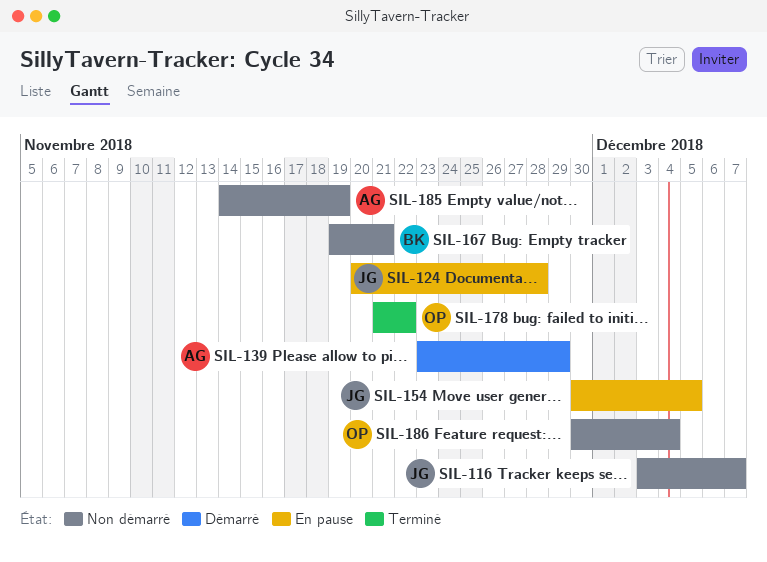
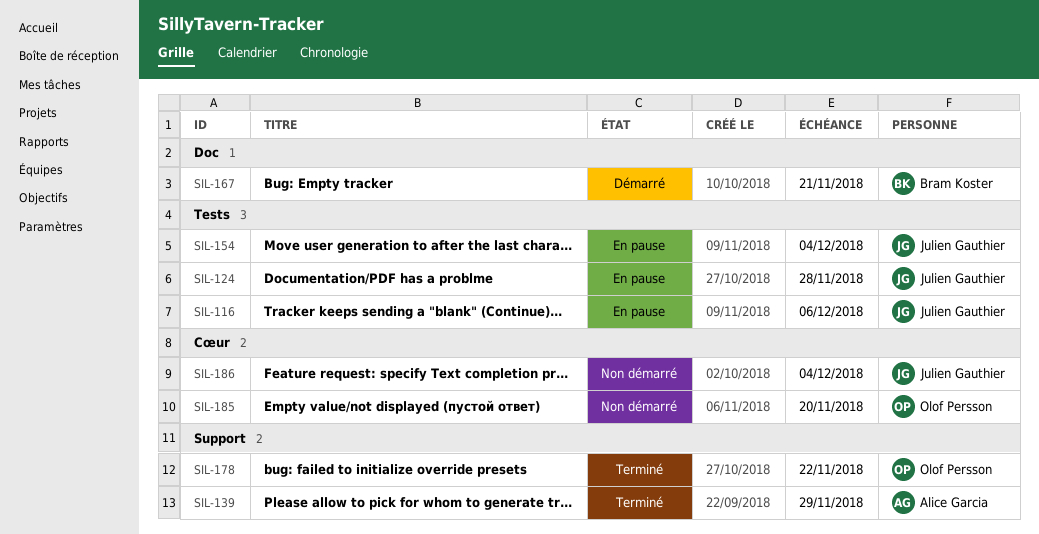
SIL-116, status: Non démarré -> En pause
SIL-116, due: Dec 7 -> Dec 6
SIL-139, status: Démarré -> Terminé
SIL-154, due: Dec 5 -> Dec 4
SIL-167, status: Non démarré -> Démarré
SIL-185, owner: Alice Garcia -> Olof Persson
SIL-185, due: Nov 19 -> Nov 20
SIL-186, owner: Olof Persson -> Julien Gauthier

